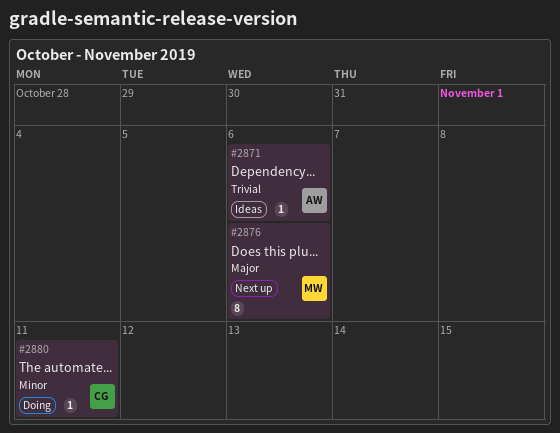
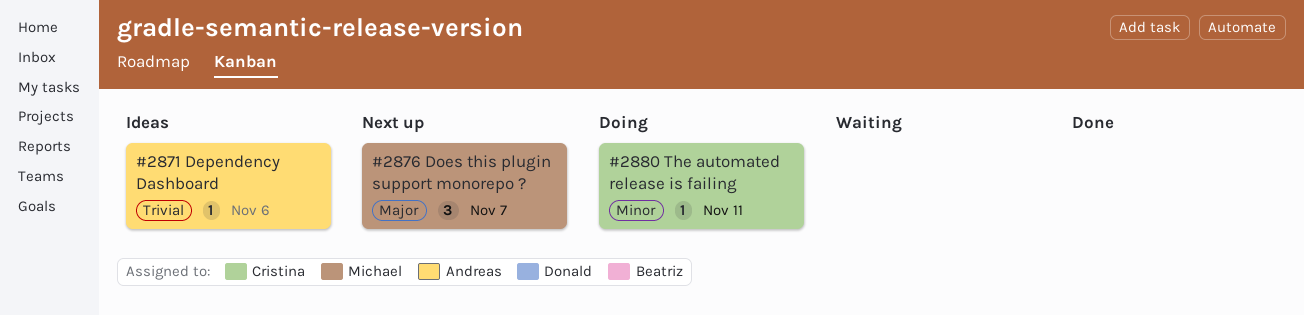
#2876, estimate: 8 -> 3
#2876, due: Nov 6 -> Nov 7

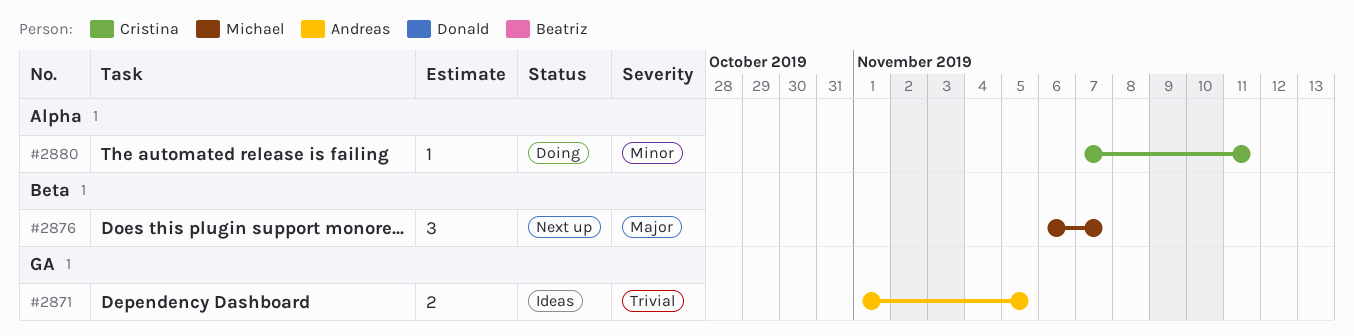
#2871, estimate: 1 -> 2
#2871, due: Nov 6 -> Nov 5

